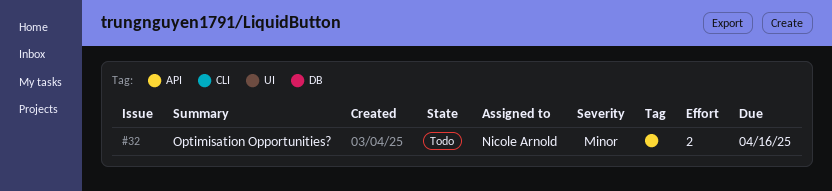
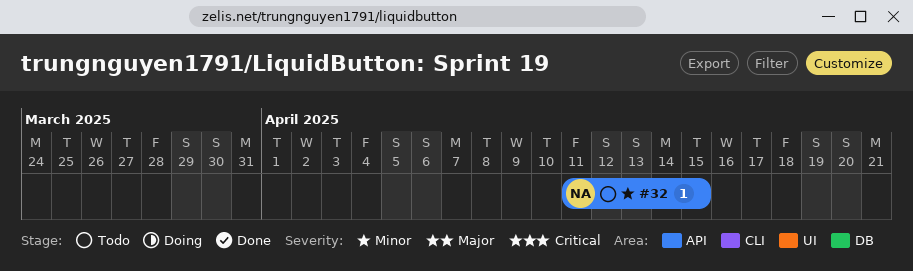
#32, estimate: 2 -> 1
#32, due: Apr 16 -> Apr 15

